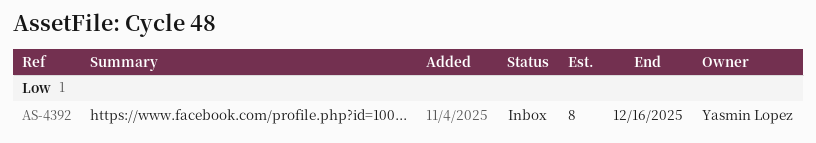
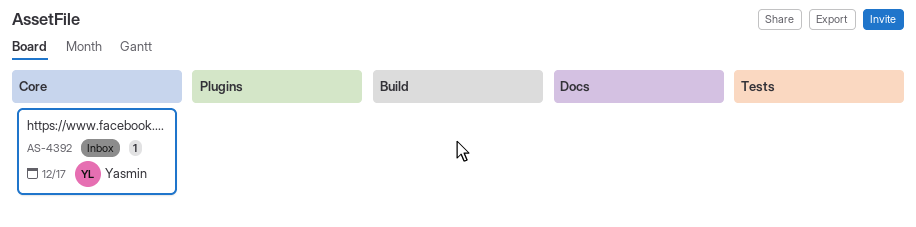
AS-4392, estimate: 8 -> 1
AS-4392, due: Dec 16 -> Dec 17

